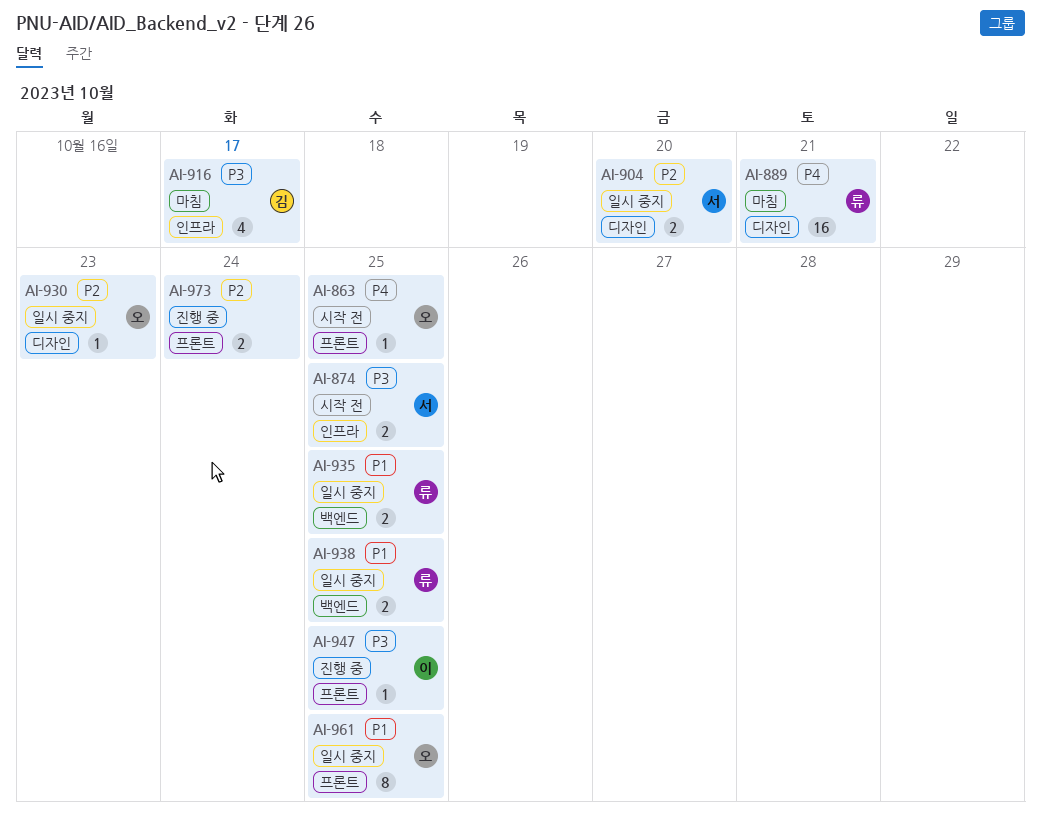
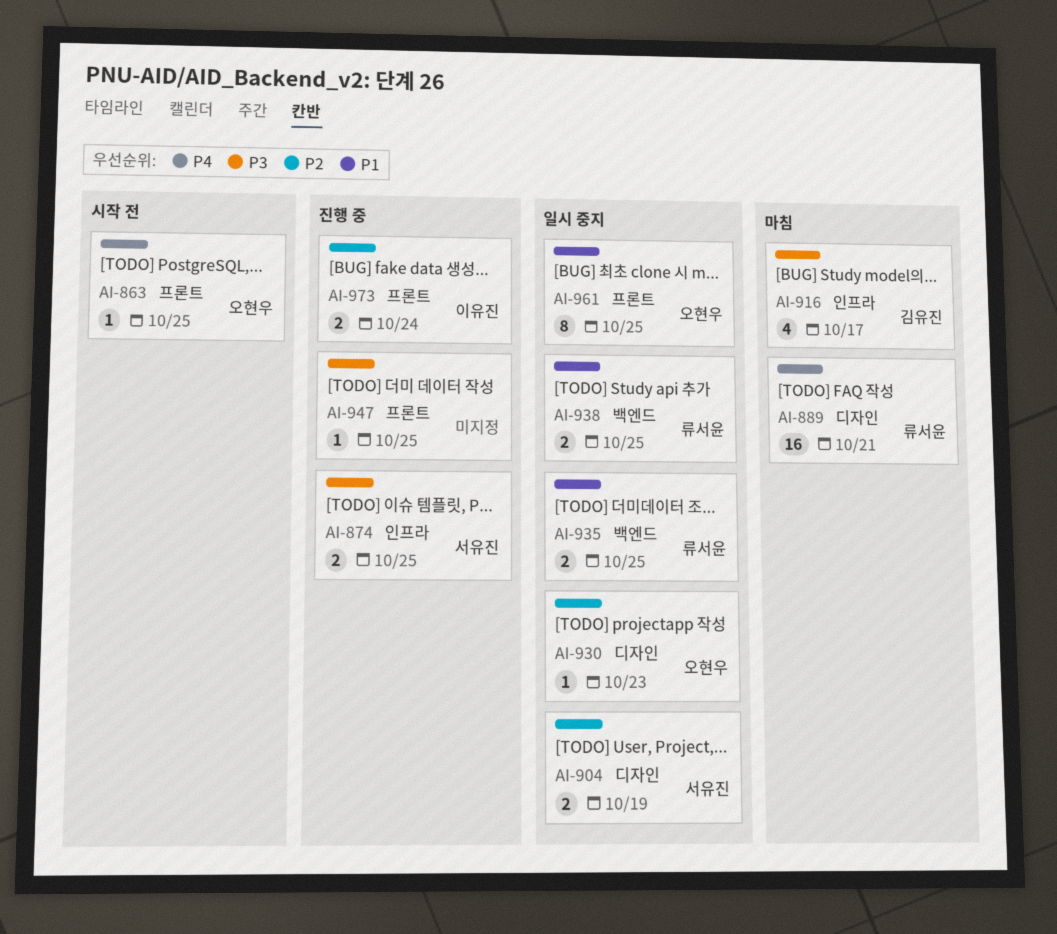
AI-874, status: 시작 전 -> 진행 중
AI-904, due: Oct 20 -> Oct 19
AI-947, owner: 이유진 -> none
AI-973, owner: none -> 이유진

